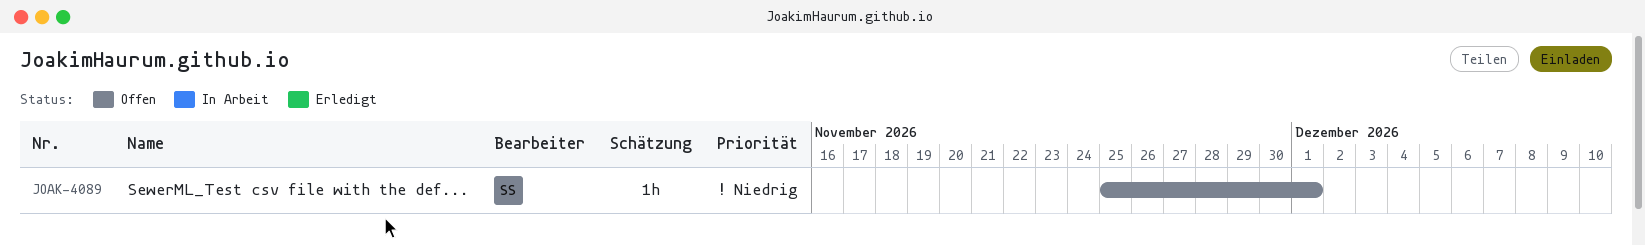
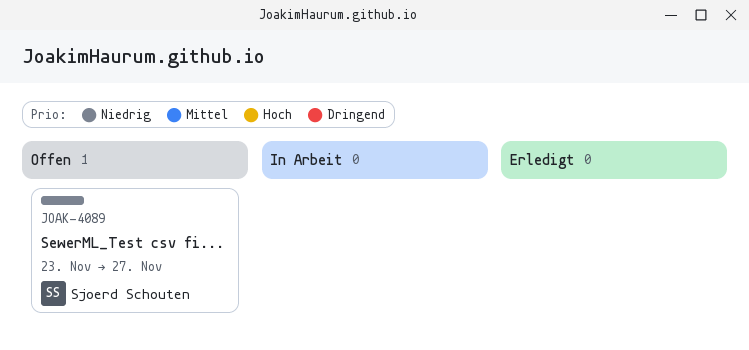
JOAK-4089, start: Nov 25 -> Nov 23
JOAK-4089, due: Dec 1 -> Nov 27

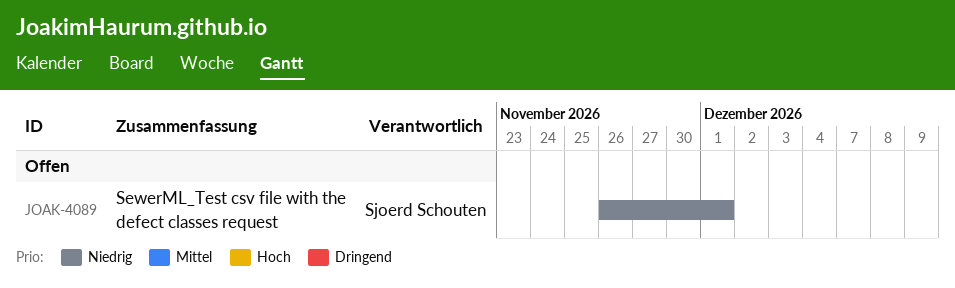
JOAK-4089, start: Nov 23 -> Nov 26
JOAK-4089, due: Nov 27 -> Dec 1

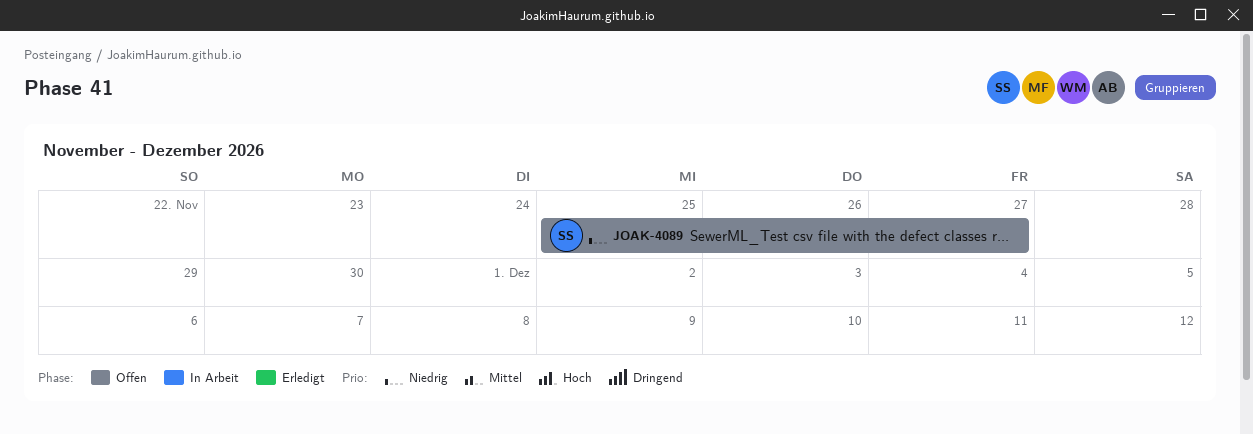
JOAK-4089, start: Nov 26 -> Nov 25
JOAK-4089, due: Dec 1 -> Nov 27

